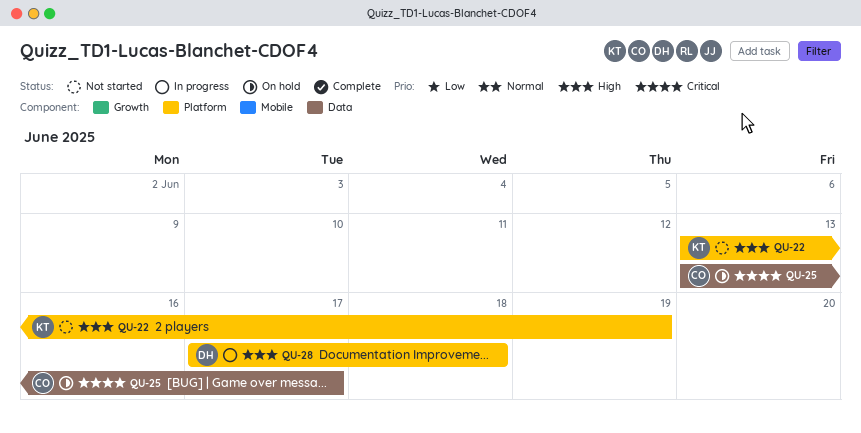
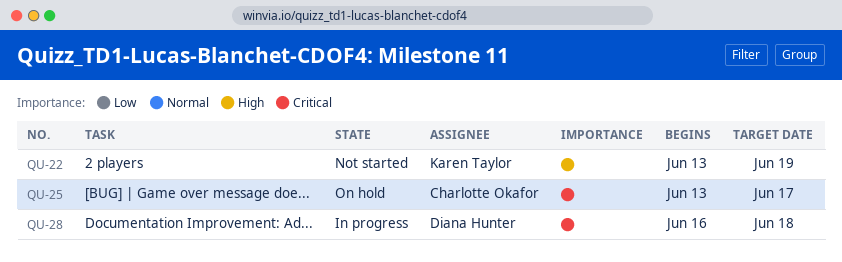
QU-28, priority: High -> Critical
QU-28, start: Jun 17 -> Jun 16

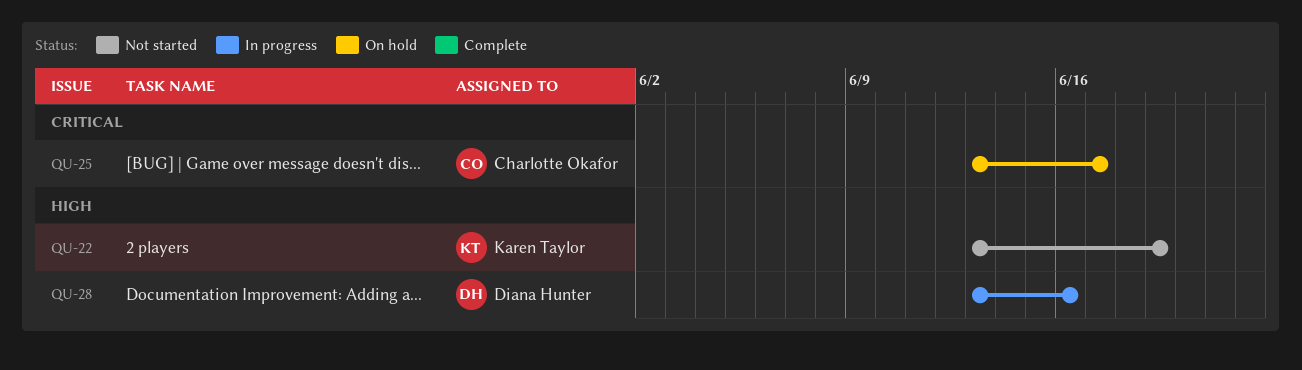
QU-28, priority: Critical -> High
QU-28, start: Jun 16 -> Jun 13
QU-28, due: Jun 18 -> Jun 16

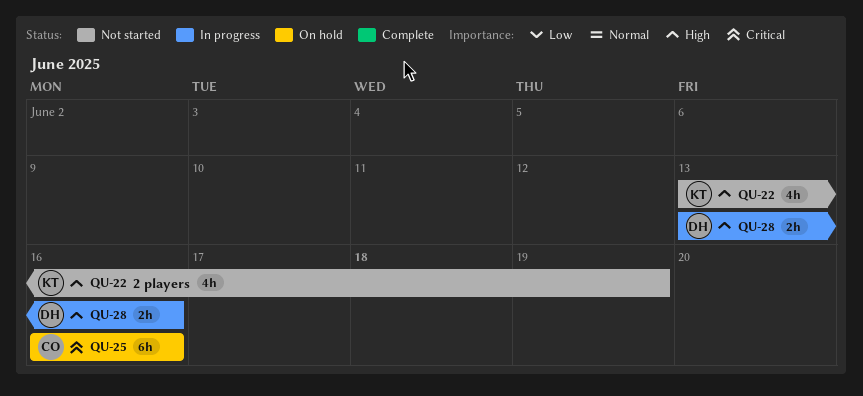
QU-25, start: Jun 13 -> Jun 16
QU-25, due: Jun 17 -> Jun 16

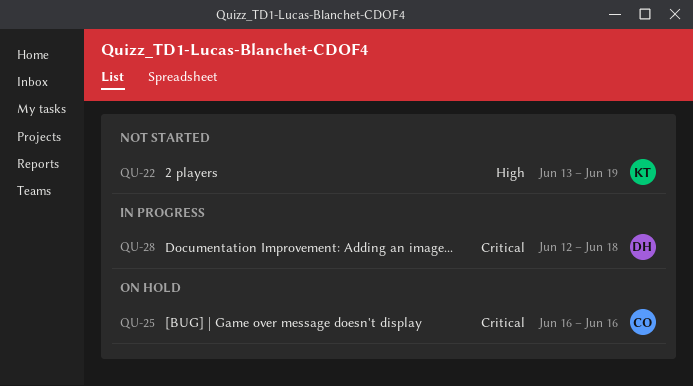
QU-28, priority: High -> Critical
QU-28, start: Jun 13 -> Jun 12
QU-28, due: Jun 16 -> Jun 18

